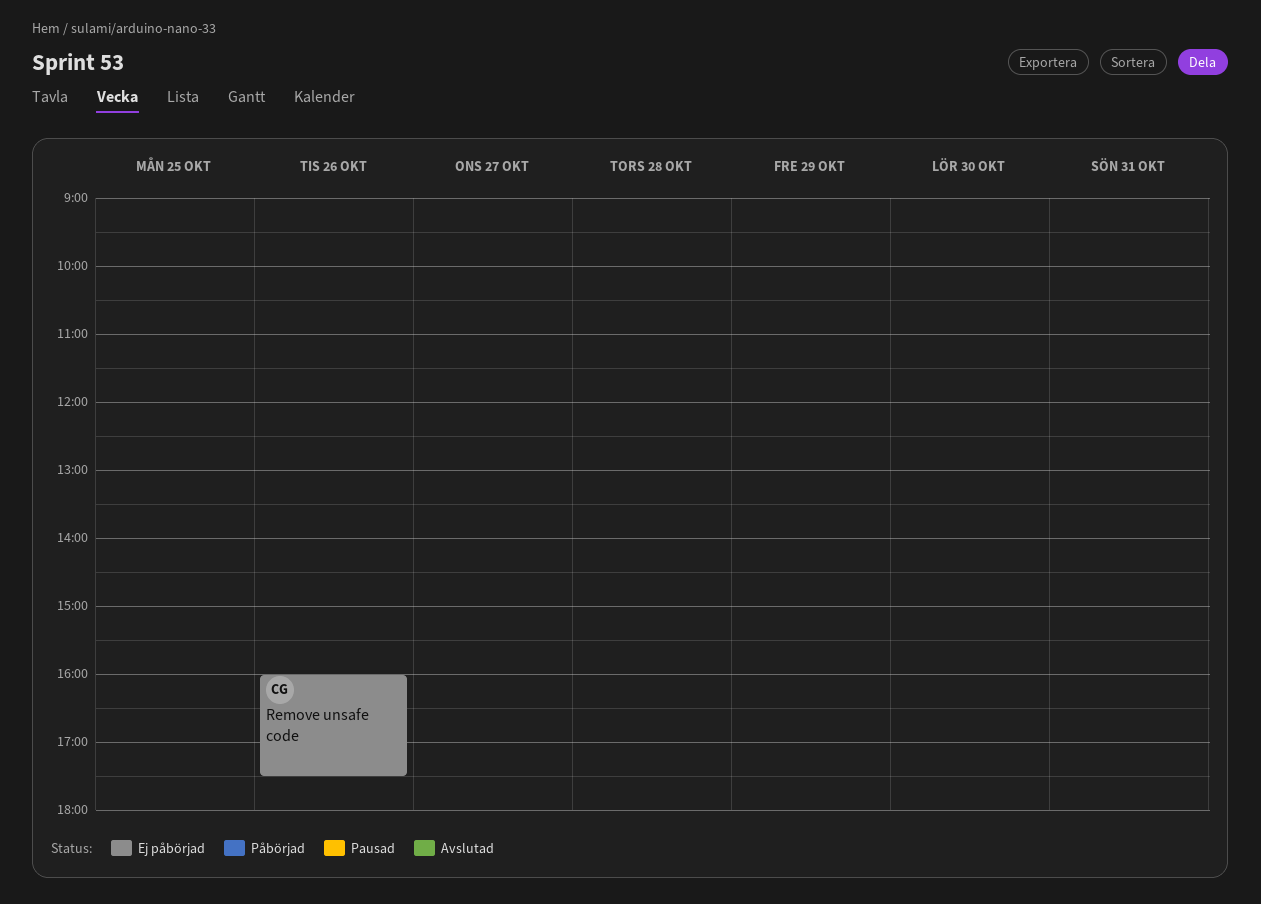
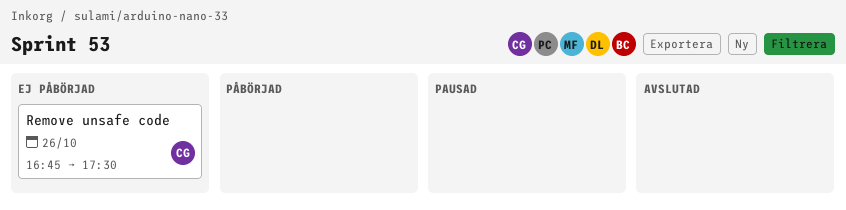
Remove unsafe code, begins: 16:00 -> 16:45

